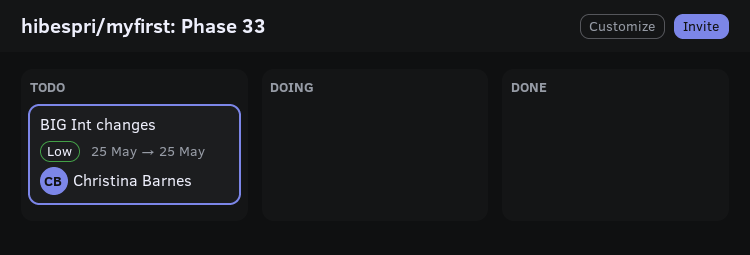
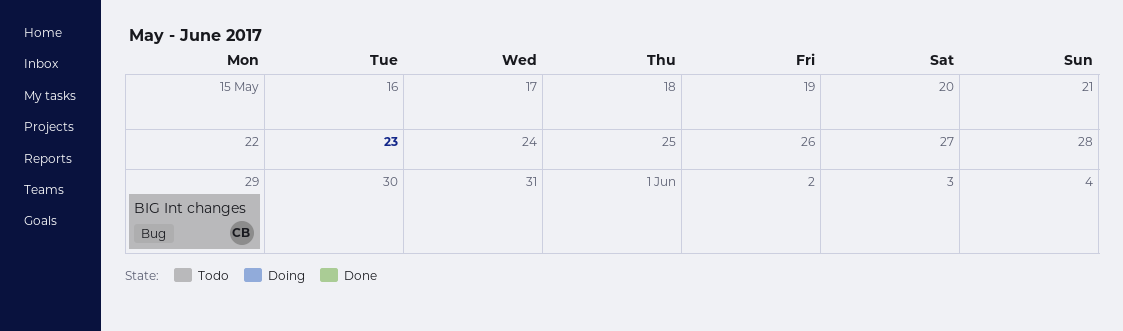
BIG Int changes, due: May 25 -> May 29

